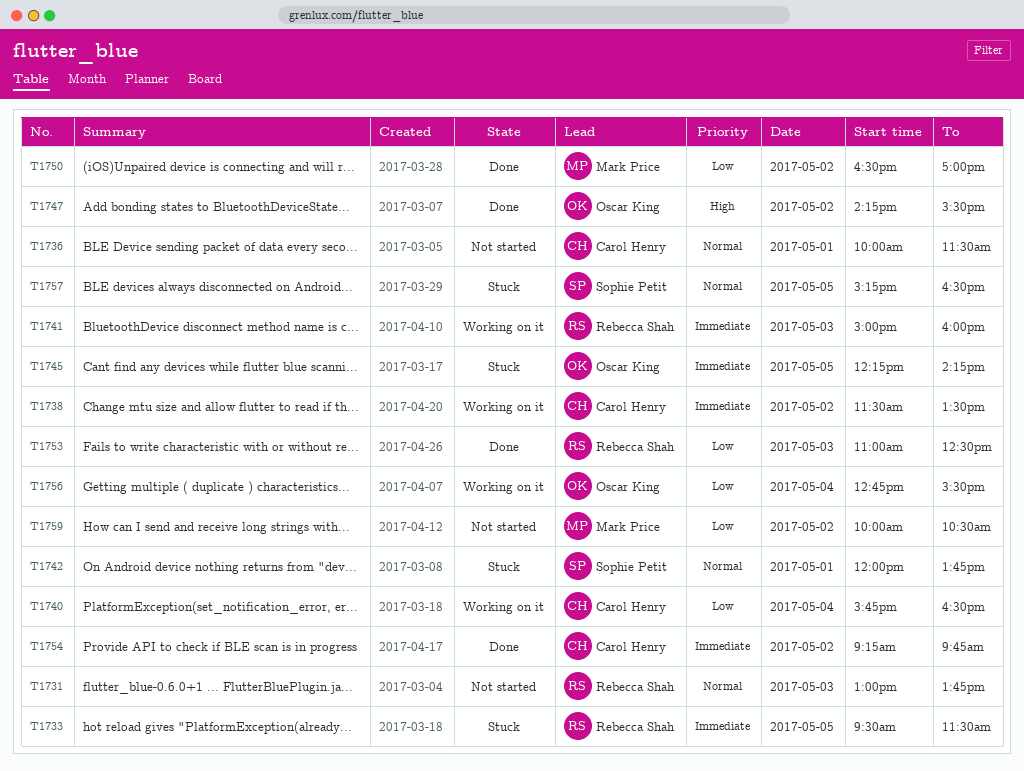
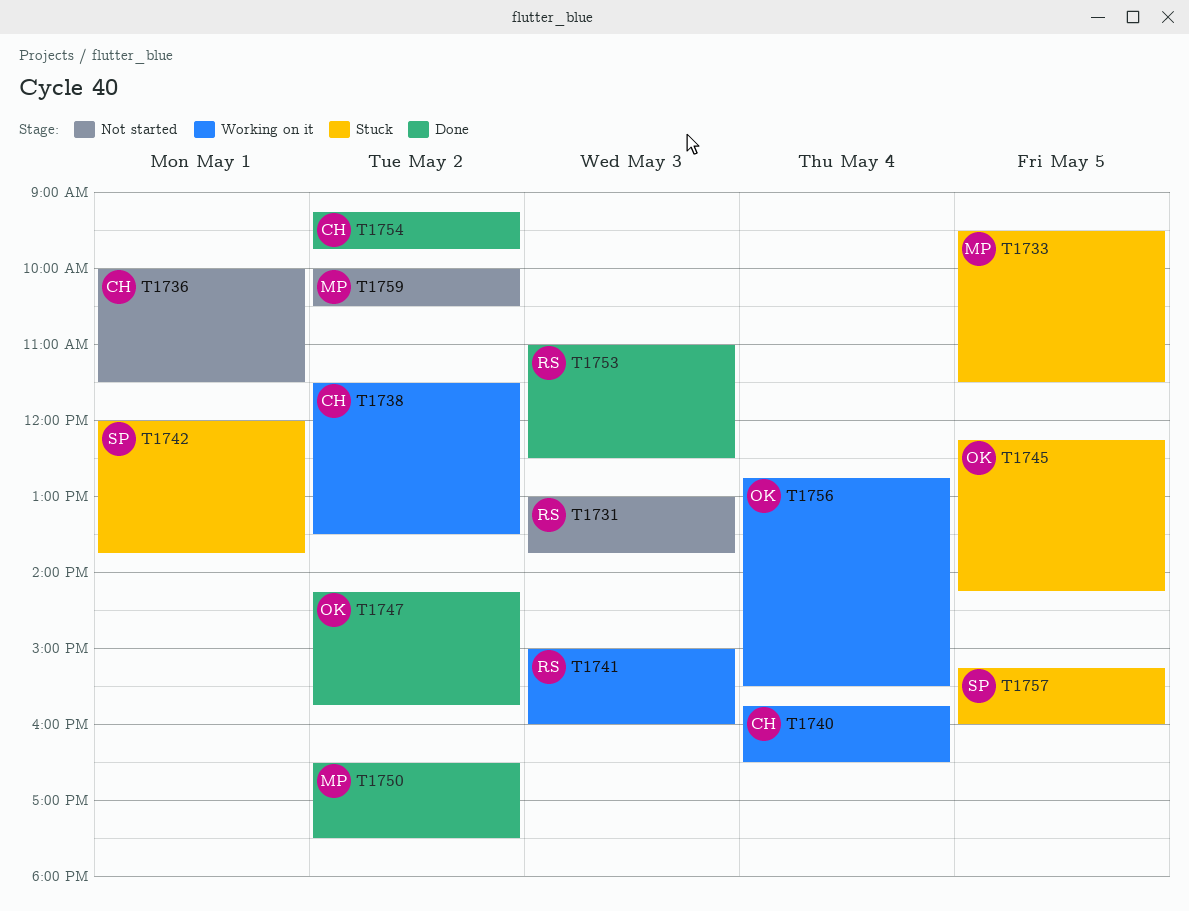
T1733, owner: Rebecca Shah -> Mark Price
T1747, ends: 15:30 -> 15:45
T1750, ends: 17:00 -> 17:30
T1757, ends: 16:30 -> 16:00

